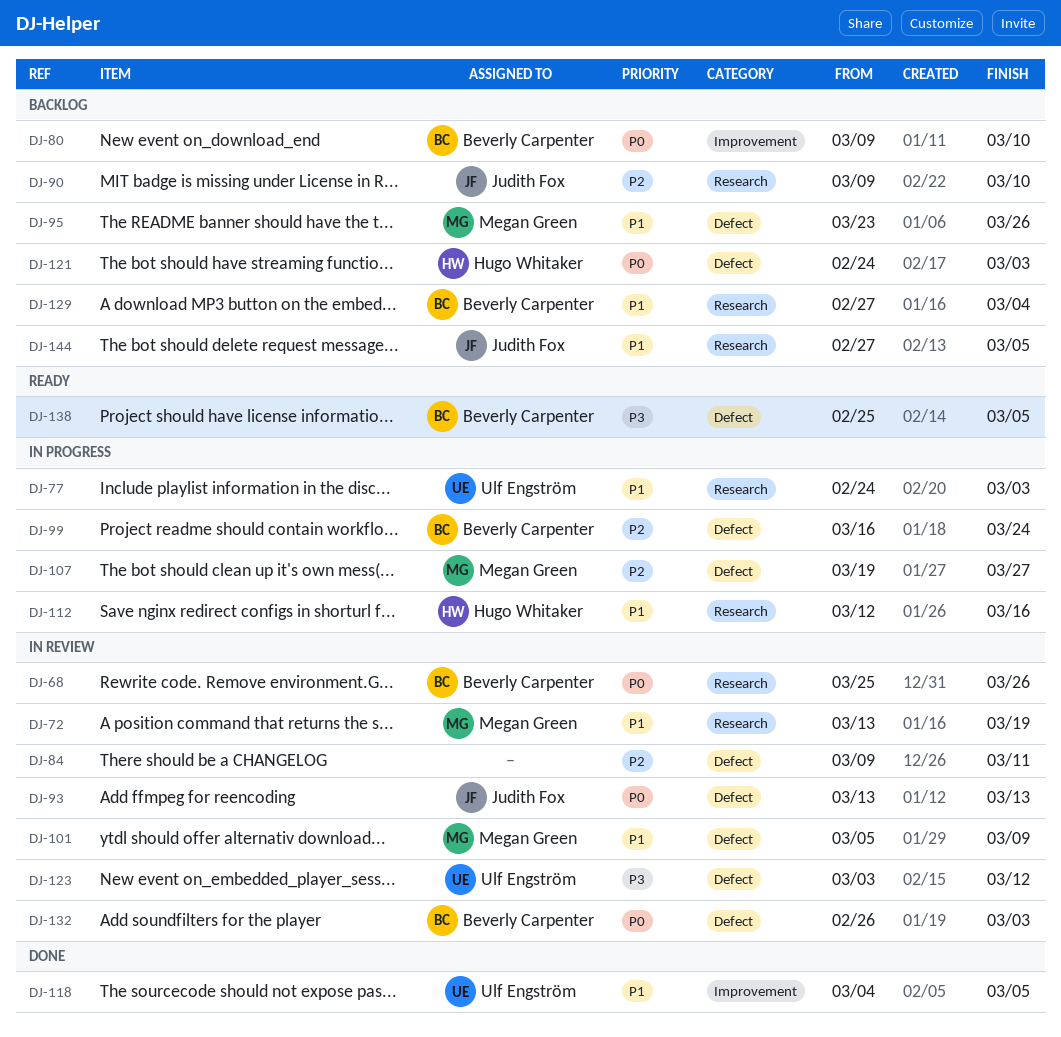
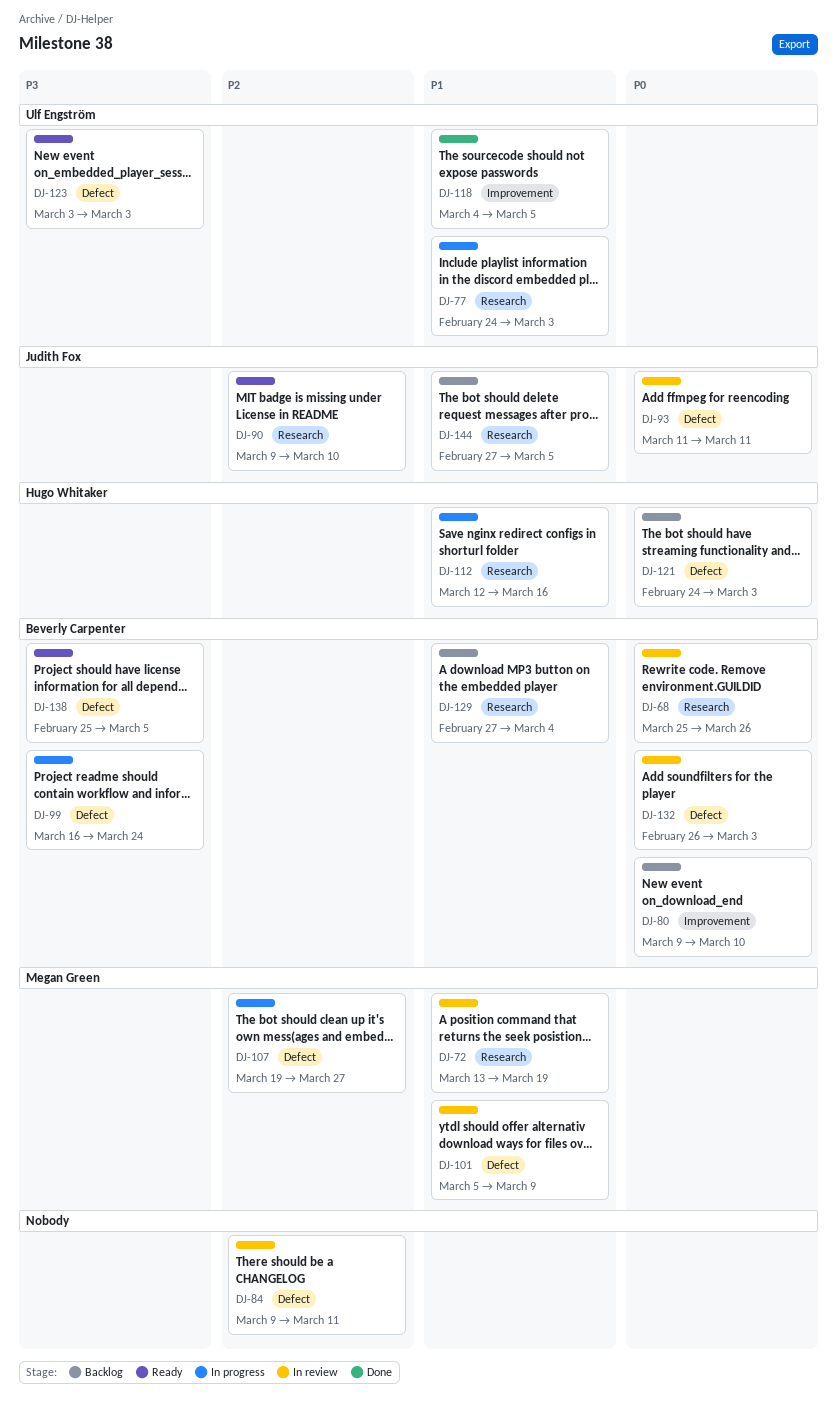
DJ-90, status: Backlog -> Ready
DJ-93, start: Mar 13 -> Mar 11
DJ-93, due: Mar 13 -> Mar 11
DJ-95: present -> none
DJ-99, priority: P2 -> P3
DJ-123, status: In review -> Ready
DJ-123, due: Mar 12 -> Mar 3

